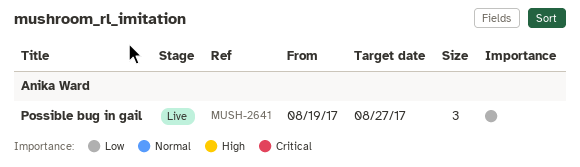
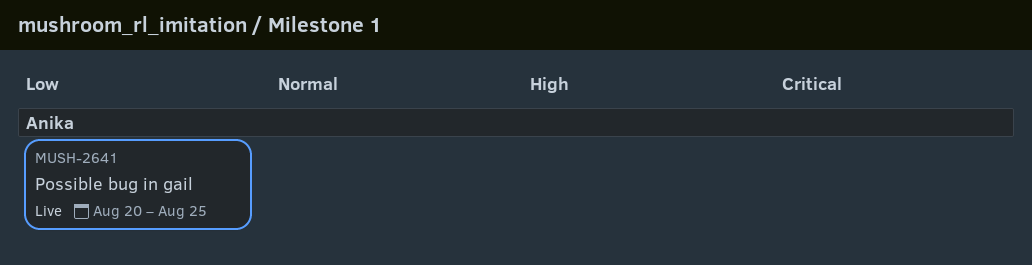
MUSH-2641, start: Aug 19 -> Aug 20
MUSH-2641, due: Aug 27 -> Aug 25

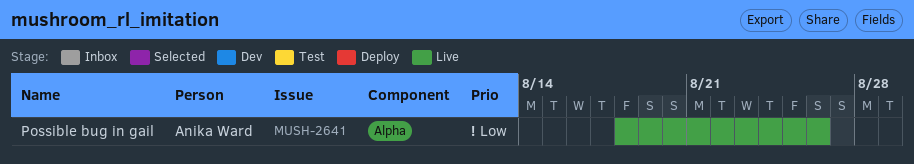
MUSH-2641, start: Aug 20 -> Aug 18
MUSH-2641, due: Aug 25 -> Aug 26

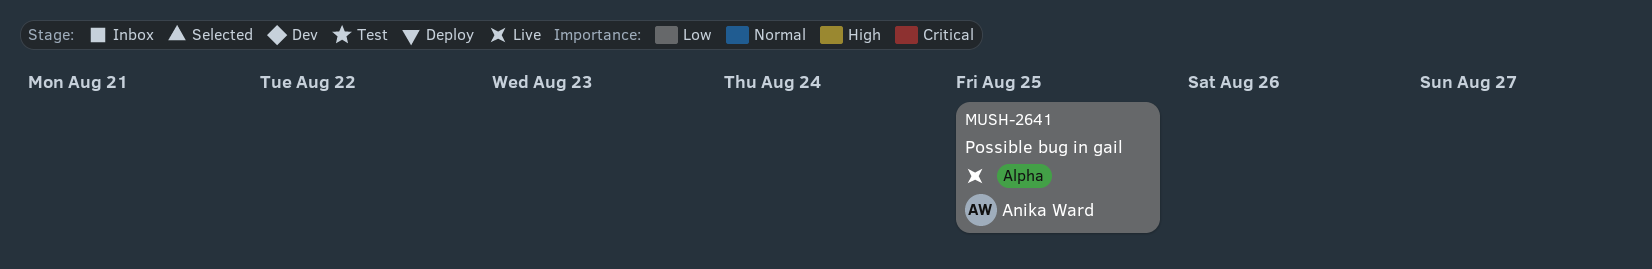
MUSH-2641, due: Aug 26 -> Aug 25

